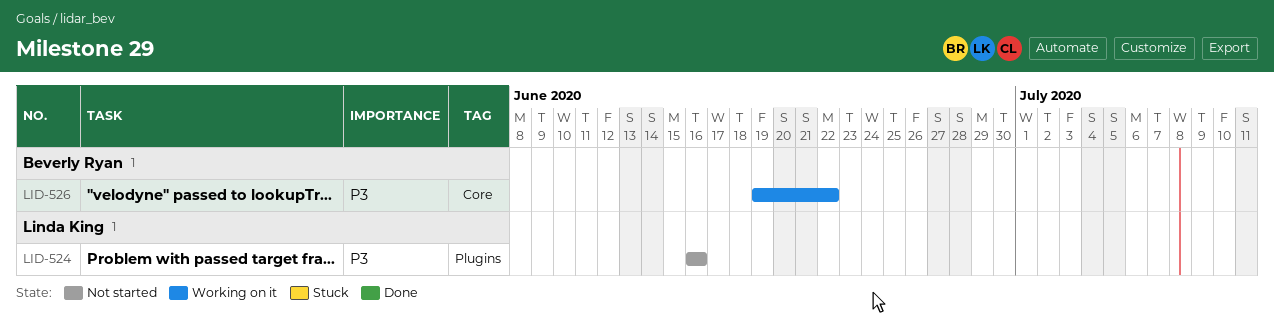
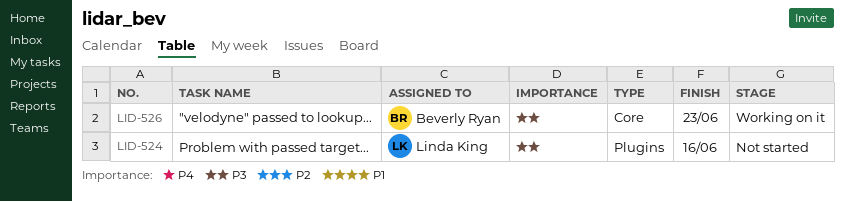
LID-526, due: Jun 22 -> Jun 23

